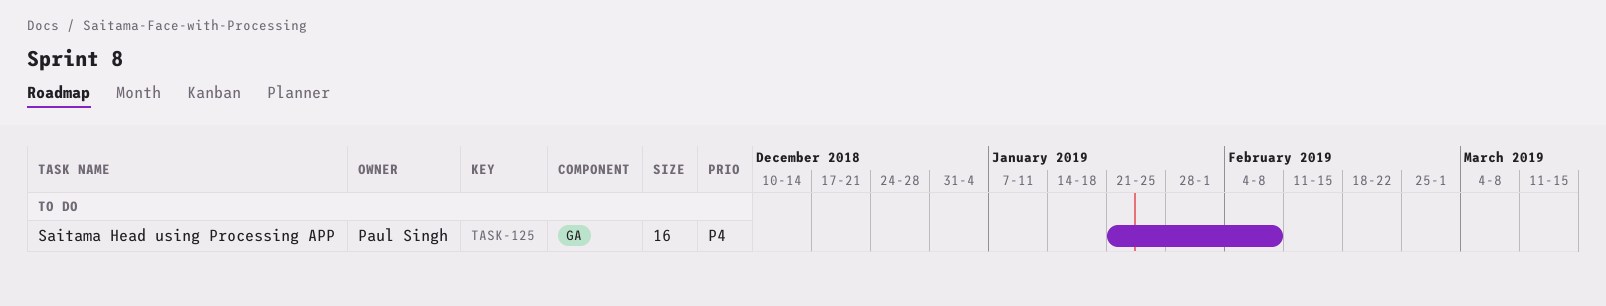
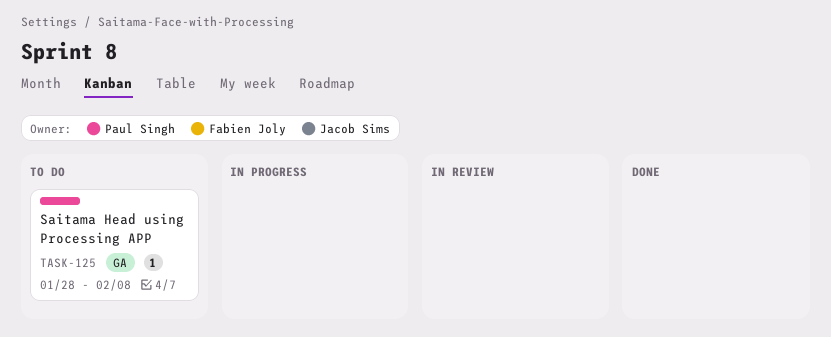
TASK-125, estimate: 16 -> 1
TASK-125, start: Jan 21 -> Jan 28

